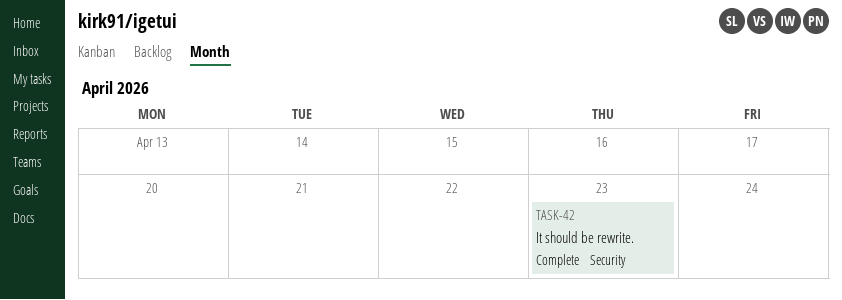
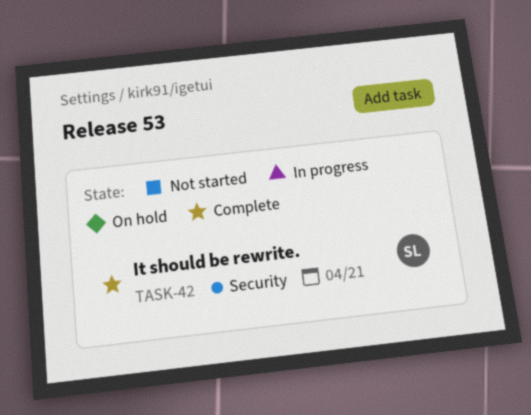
TASK-42, due: Apr 23 -> Apr 21

